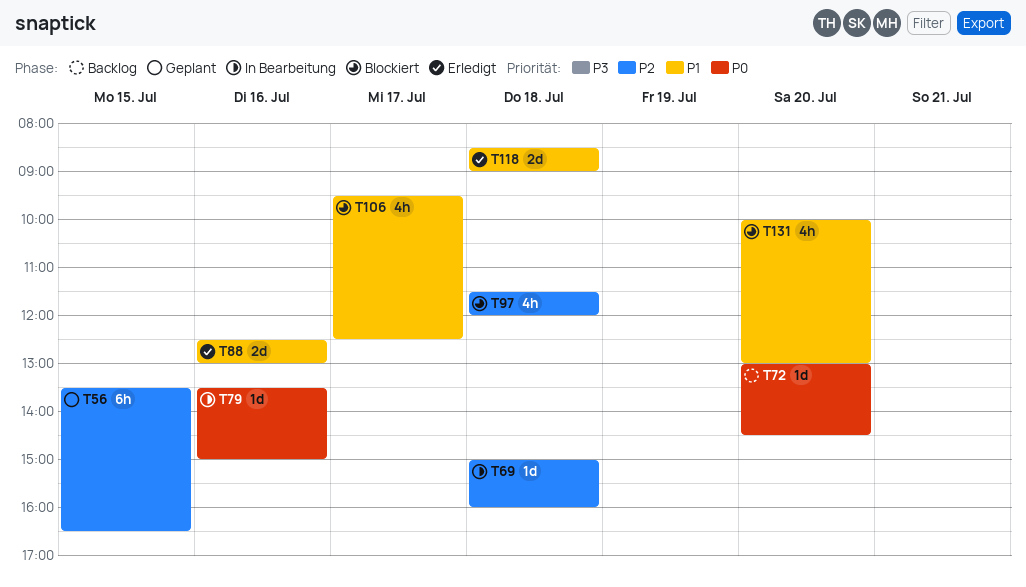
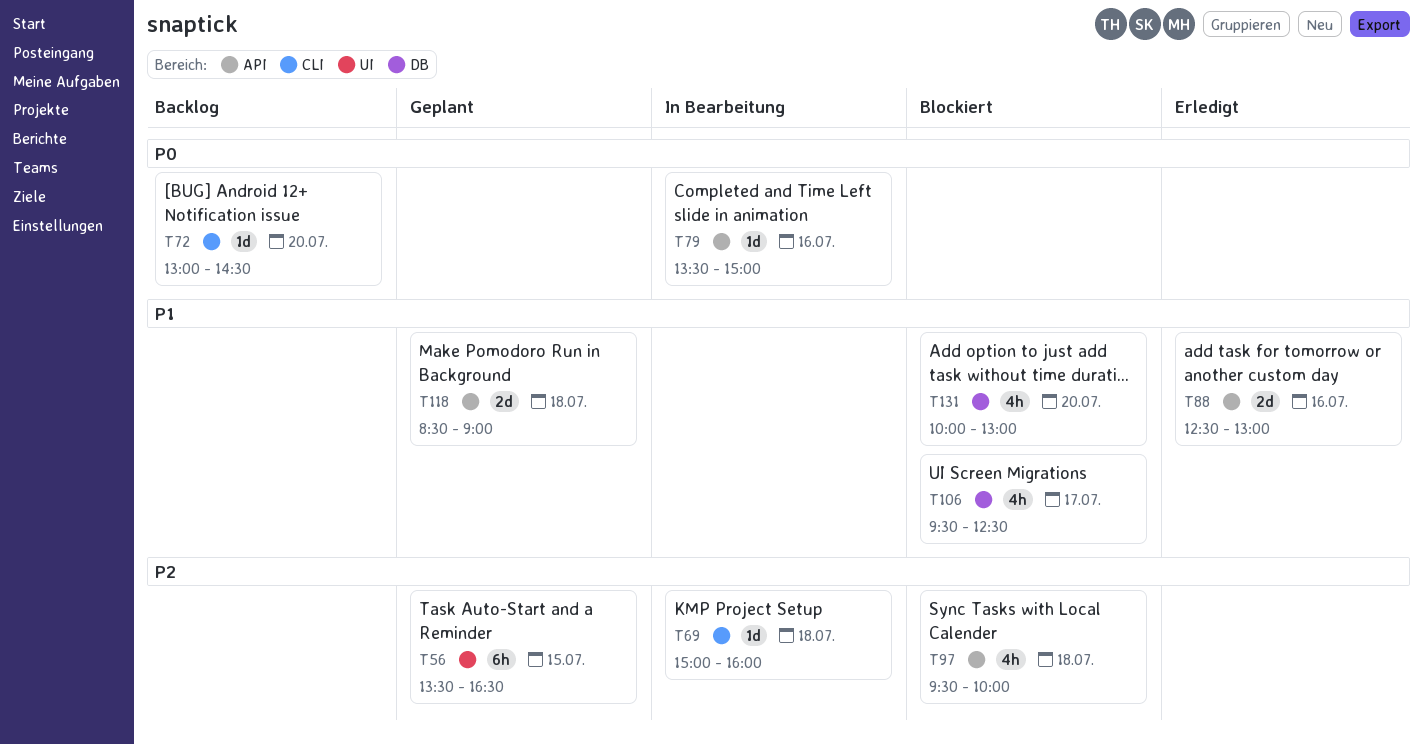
T97, begins: 11:30 -> 09:30
T97, ends: 12:00 -> 10:00
T118, status: Erledigt -> Geplant

